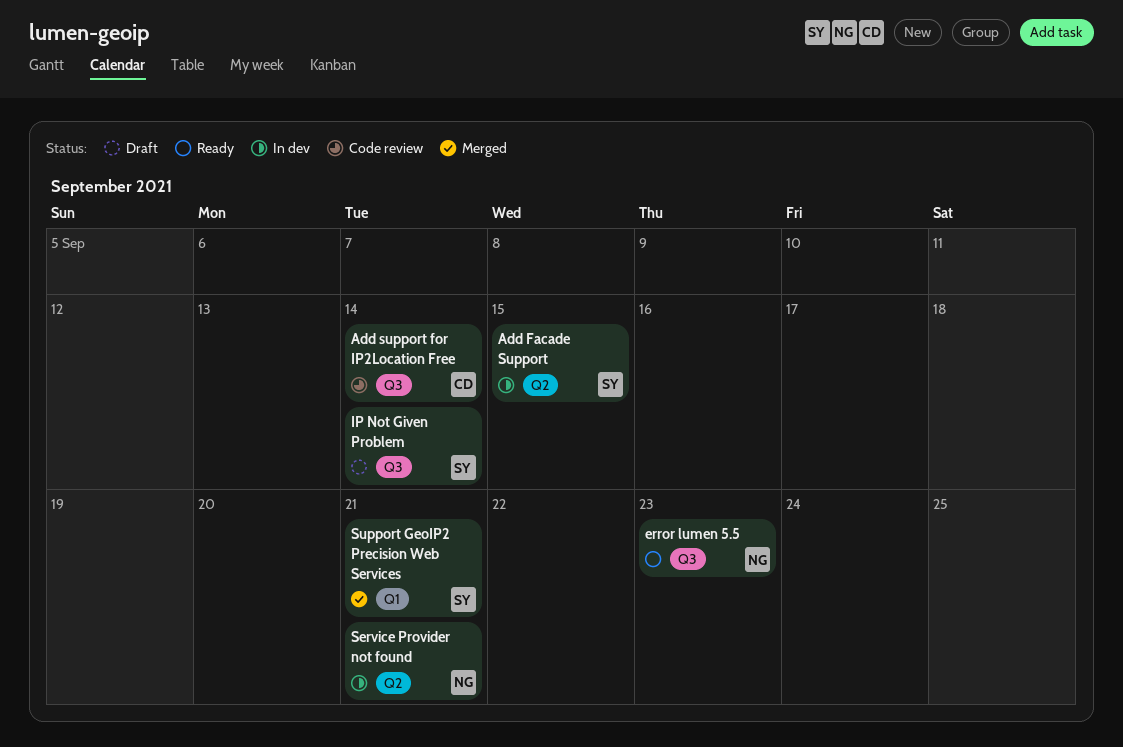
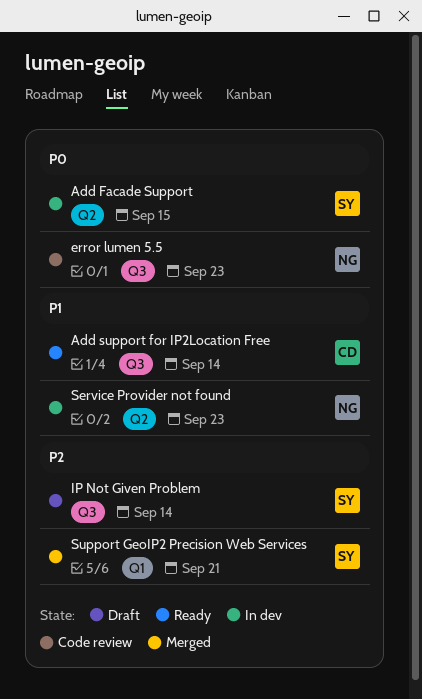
Add support for IP2Location Free, status: Code review -> Ready
error lumen 5.5, status: Ready -> Code review
Service Provider not found, due: Sep 21 -> Sep 23

